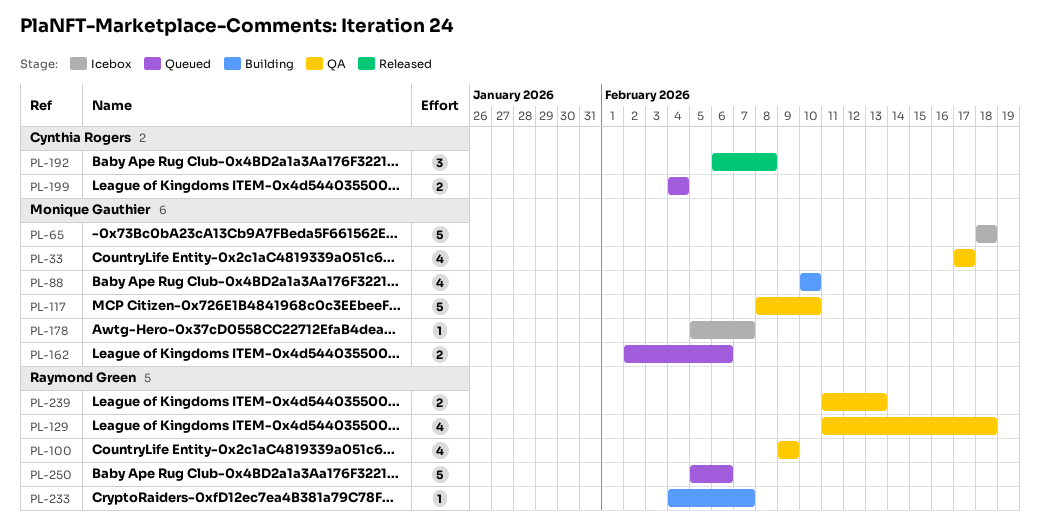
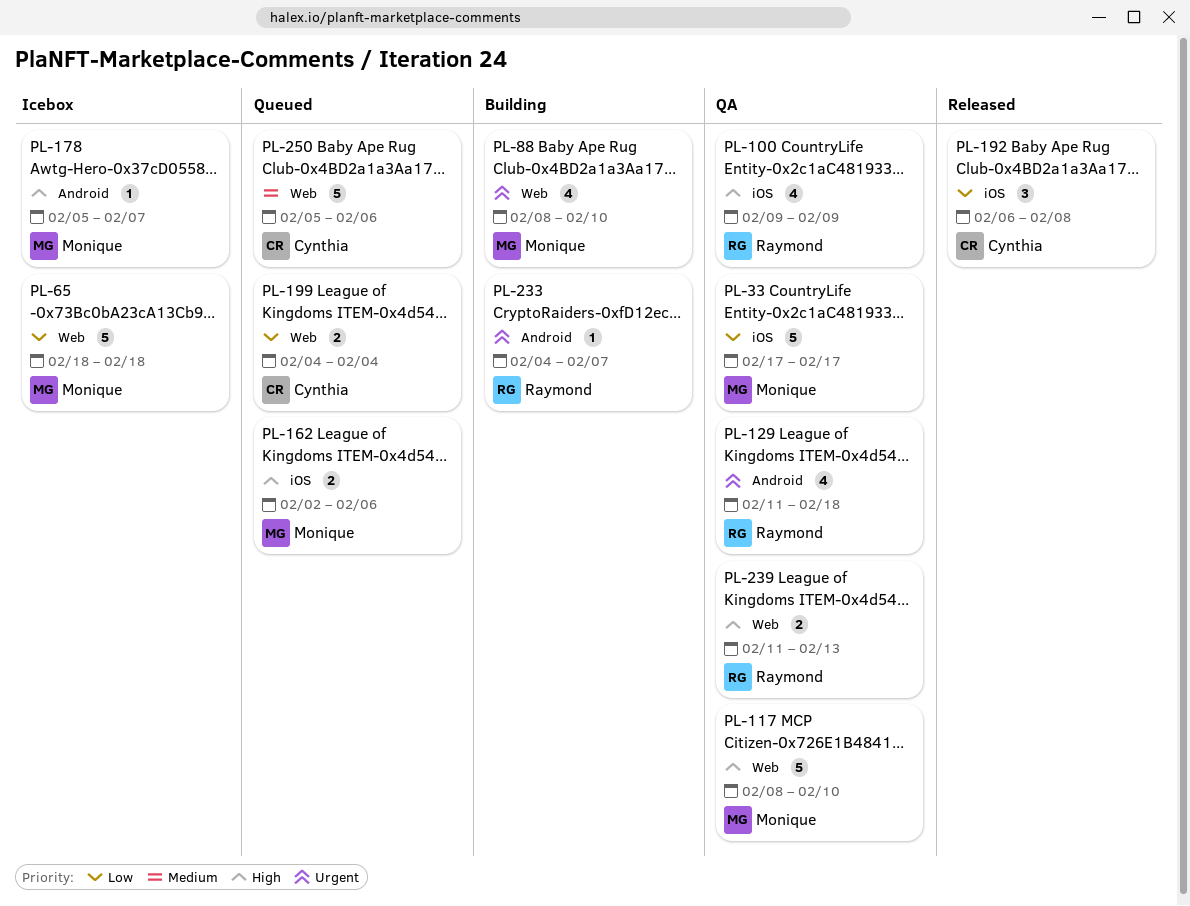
PL-33, estimate: 4 -> 5
PL-88, start: Feb 10 -> Feb 8
PL-250, owner: Raymond Green -> Cynthia Rogers

